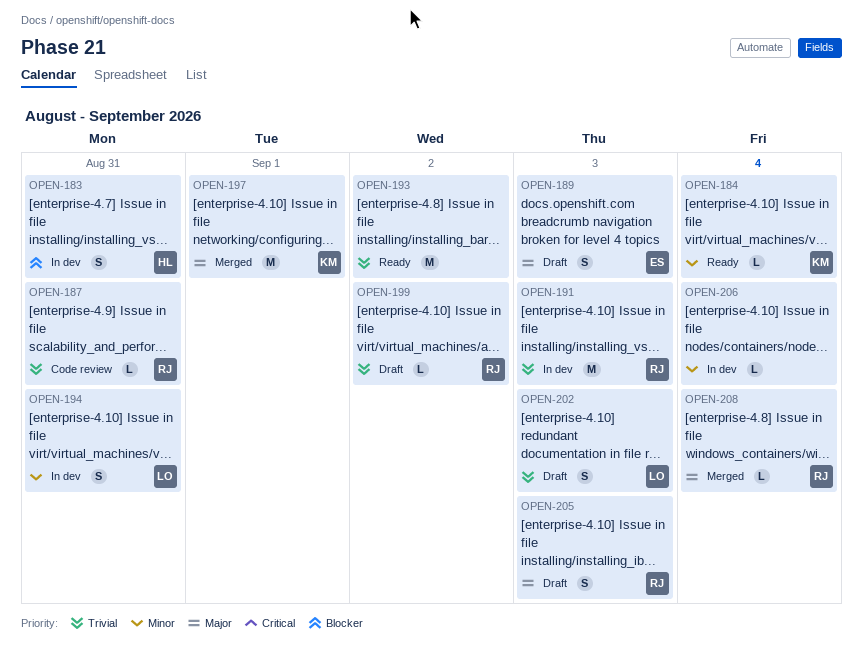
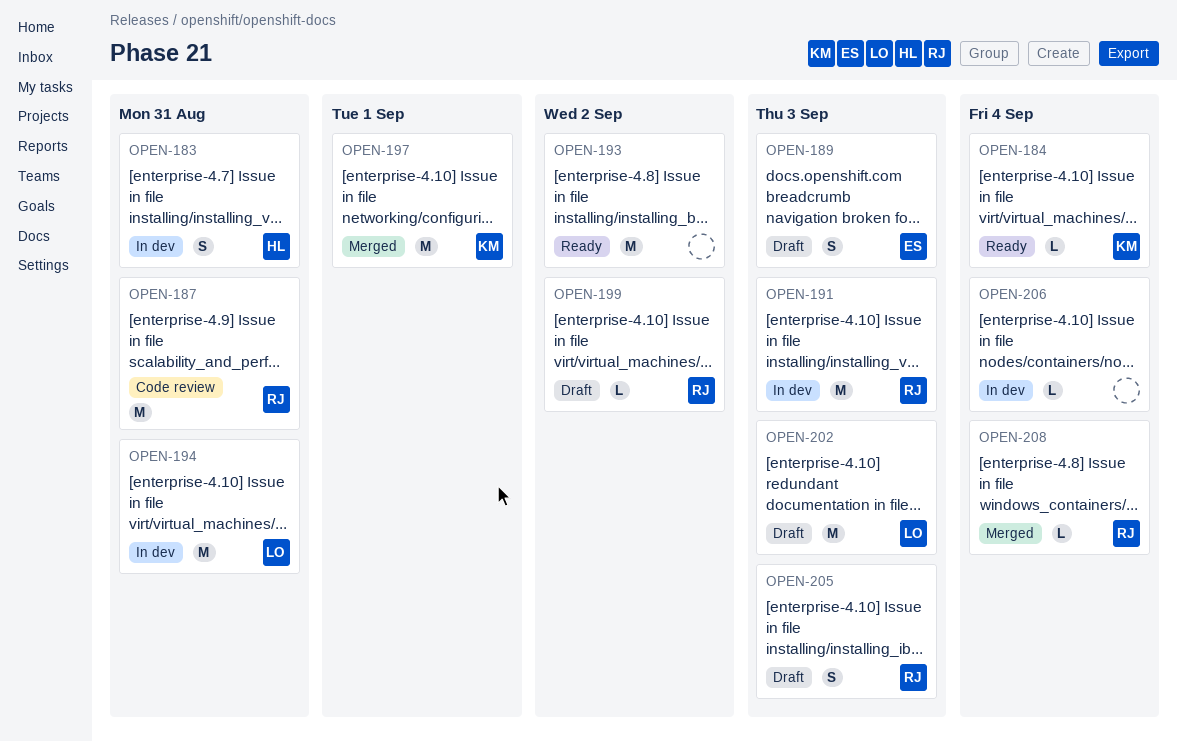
OPEN-187, estimate: L -> M
OPEN-194, estimate: S -> M
OPEN-202, estimate: S -> M

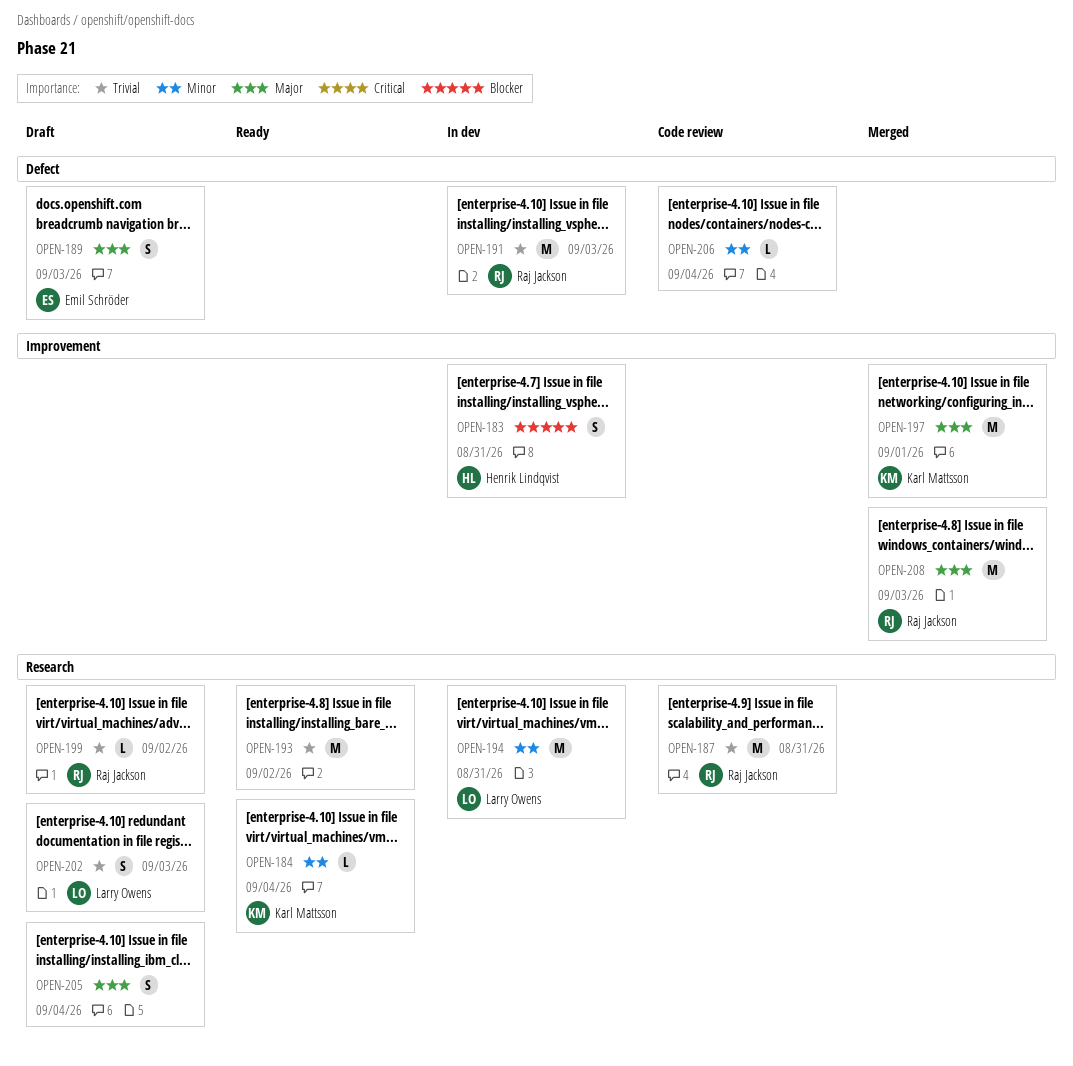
OPEN-202, estimate: M -> S
OPEN-205, owner: Raj Jackson -> none
OPEN-205, due: Sep 3 -> Sep 4
OPEN-206, status: In dev -> Code review
OPEN-208, estimate: L -> M
OPEN-208, due: Sep 4 -> Sep 3

